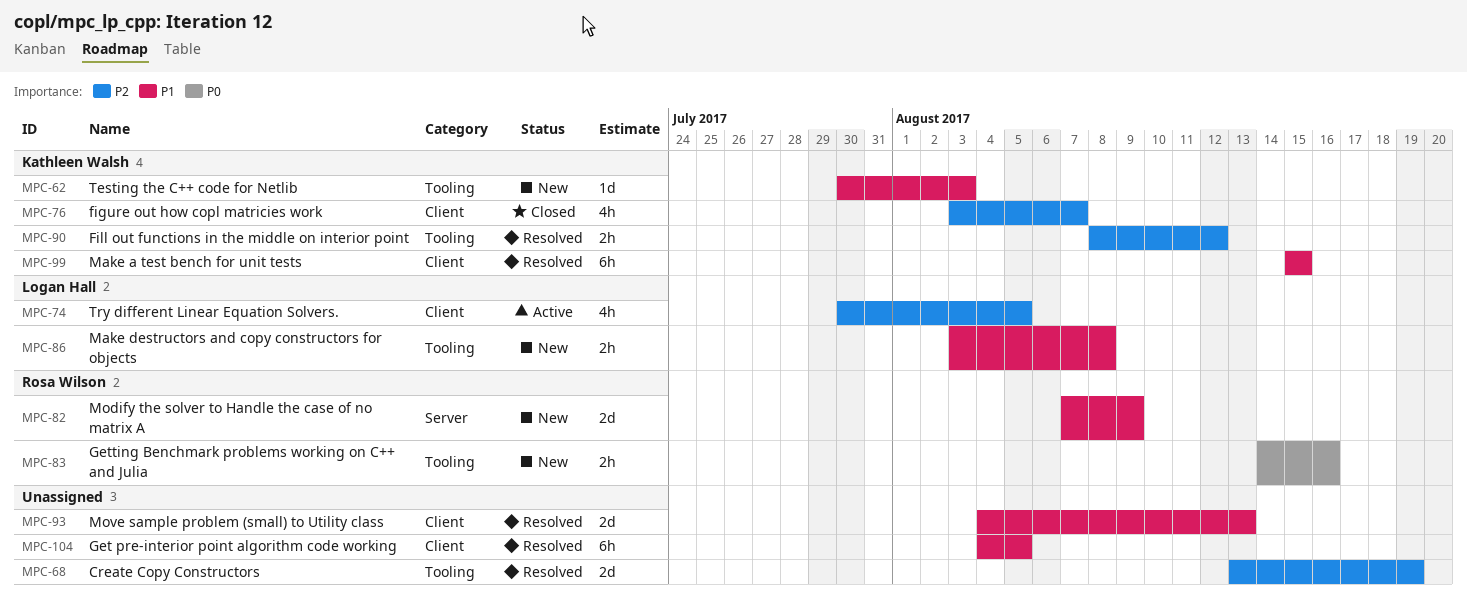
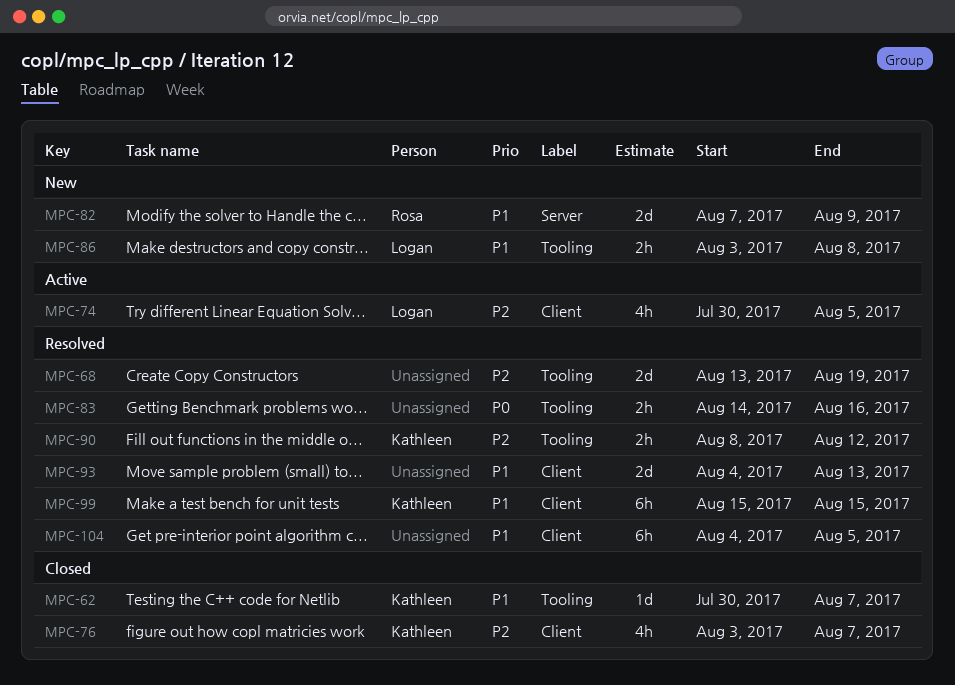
MPC-62, status: New -> Closed
MPC-62, due: Aug 3 -> Aug 7
MPC-83, status: New -> Resolved
MPC-83, owner: Rosa Wilson -> none

